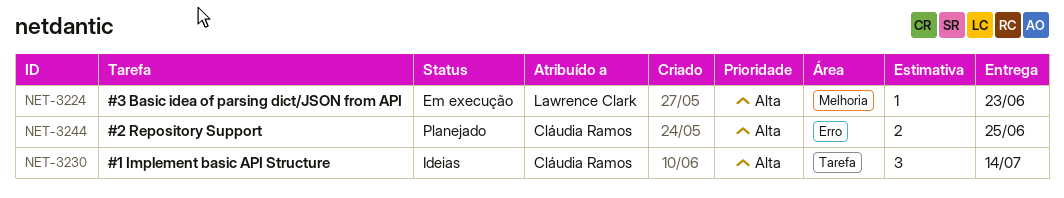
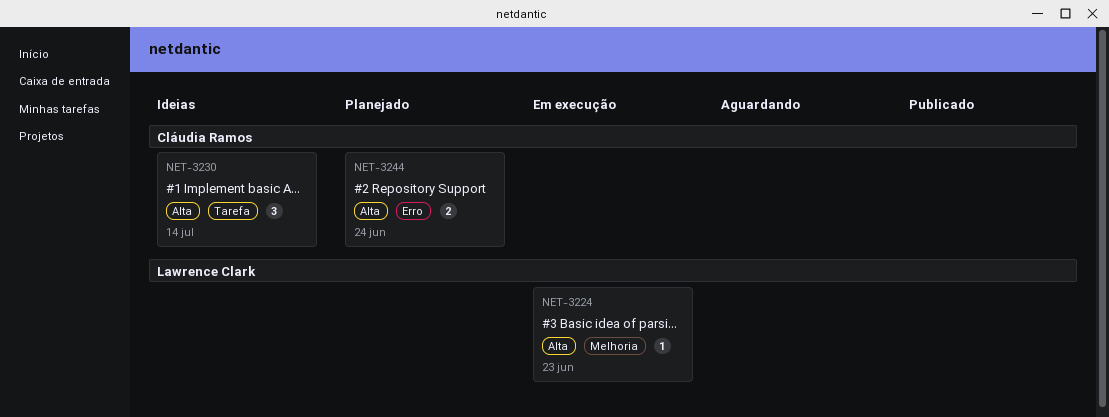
NET-3244, due: Jun 25 -> Jun 24

